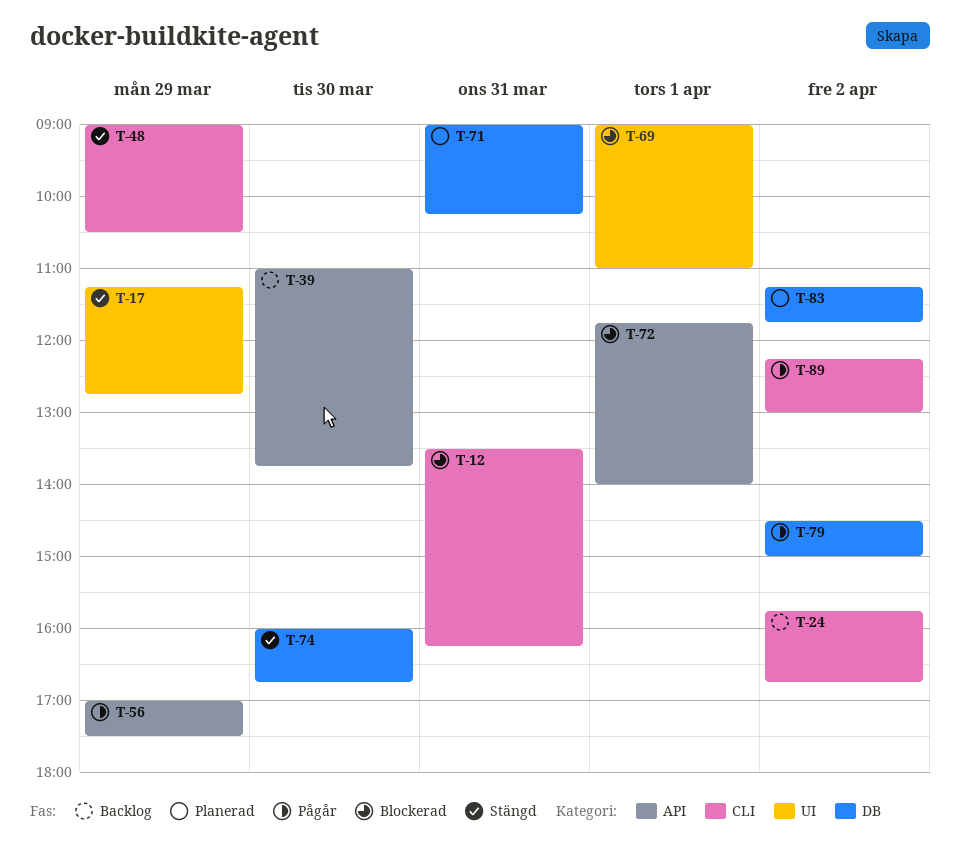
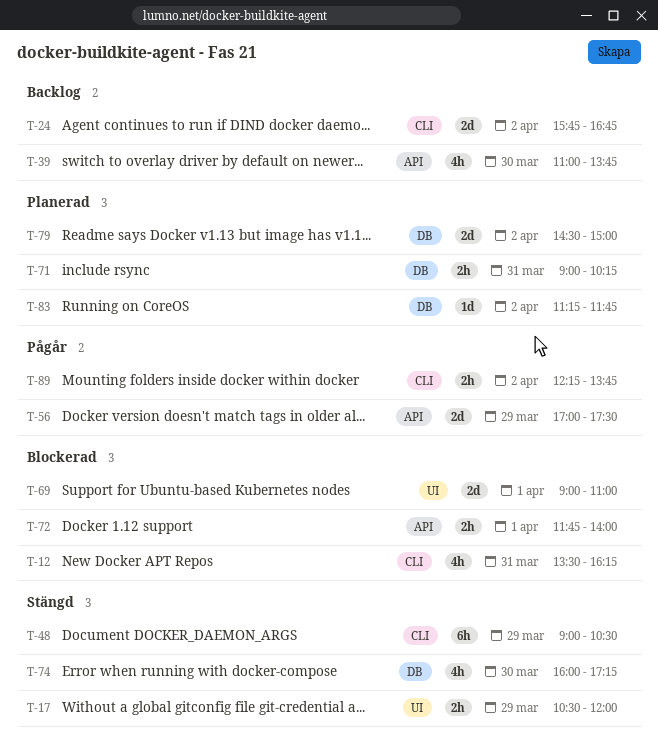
T-17, begins: 11:15 -> 10:30
T-17, ends: 12:45 -> 12:00
T-74, ends: 16:45 -> 17:15
T-79, status: Pågår -> Planerad
T-89, ends: 13:00 -> 13:45

